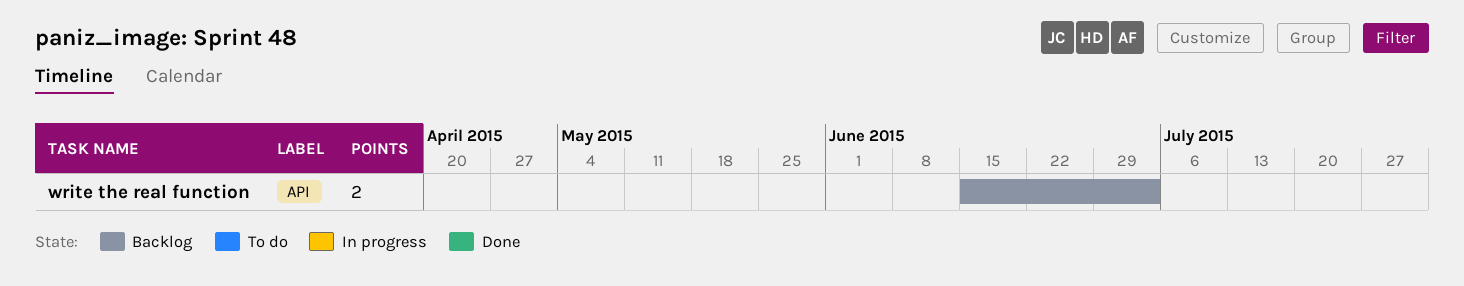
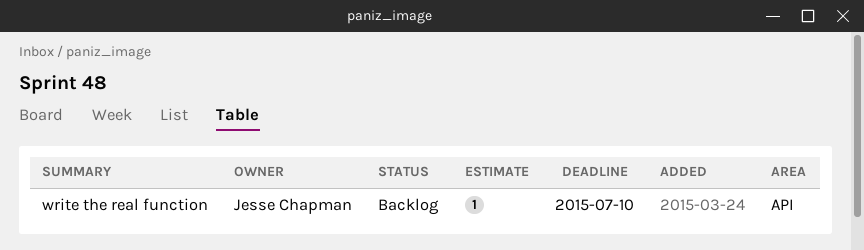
write the real function, estimate: 2 -> 1
write the real function, due: Jul 3 -> Jul 10

